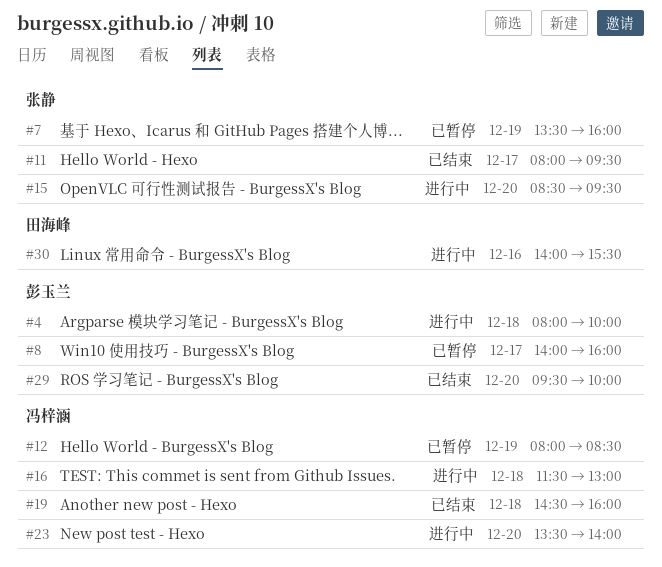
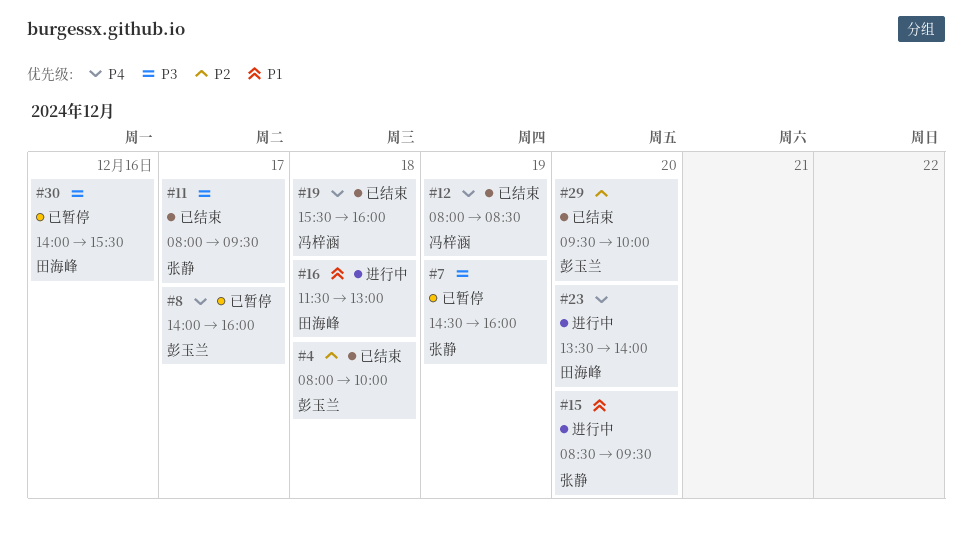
#4, status: 进行中 -> 已结束
#7, begins: 13:30 -> 14:30
#12, status: 已暂停 -> 已结束
#16, owner: 冯梓涵 -> 田海峰
#19, begins: 14:30 -> 15:30
#23, owner: 冯梓涵 -> 田海峰
#30, status: 进行中 -> 已暂停

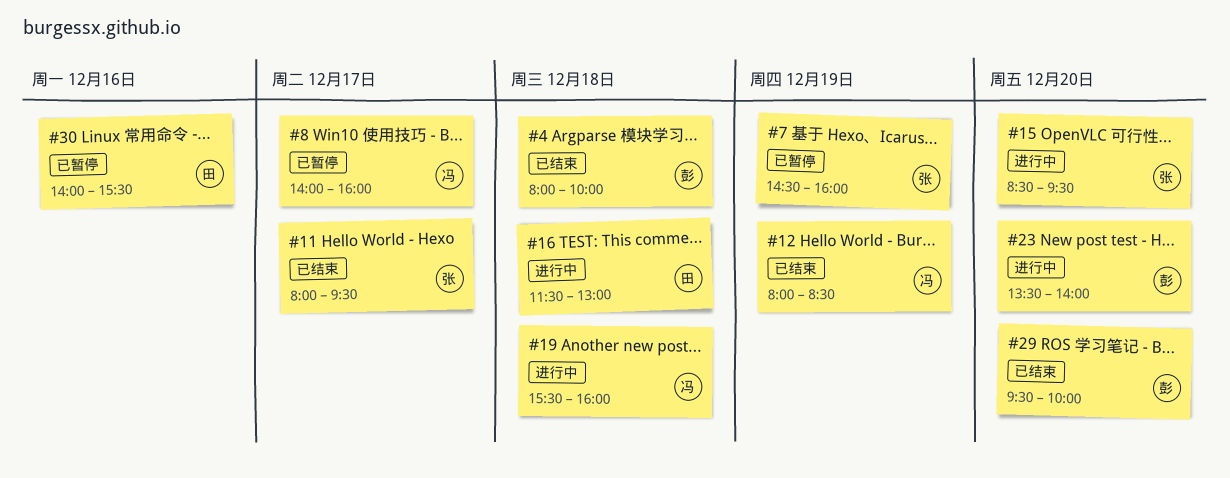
#8, owner: 彭玉兰 -> 冯梓涵
#19, status: 已结束 -> 进行中
#23, owner: 田海峰 -> 彭玉兰

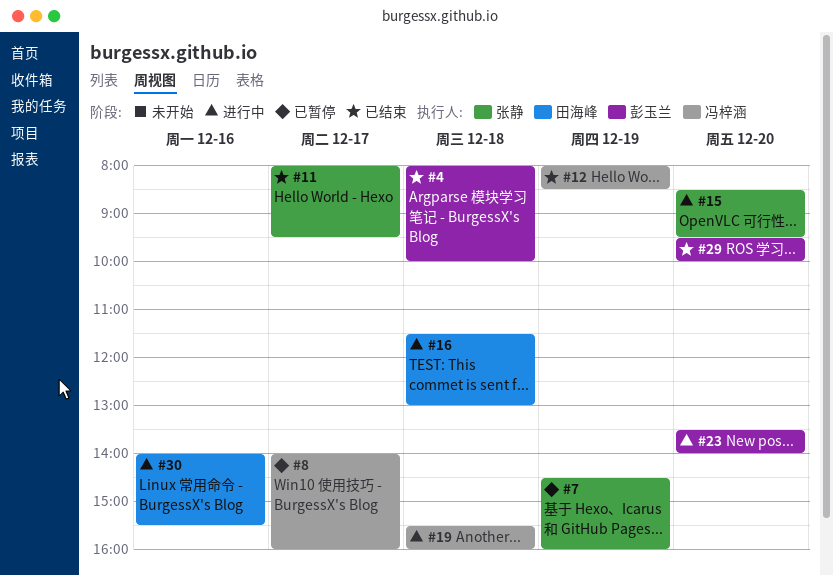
#30, status: 已暂停 -> 进行中

